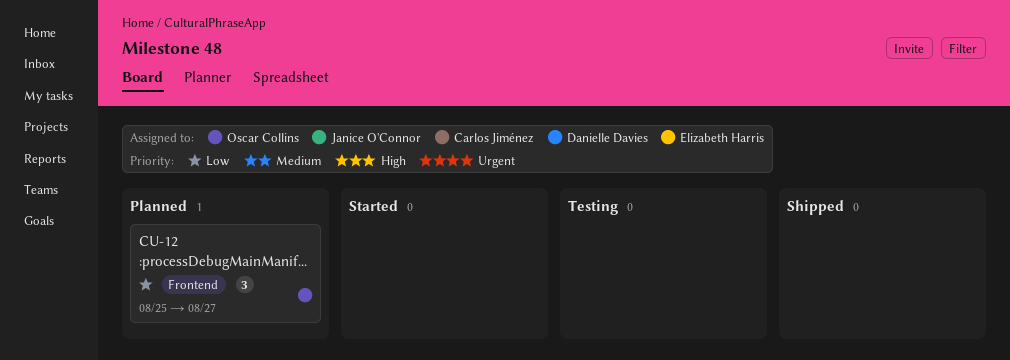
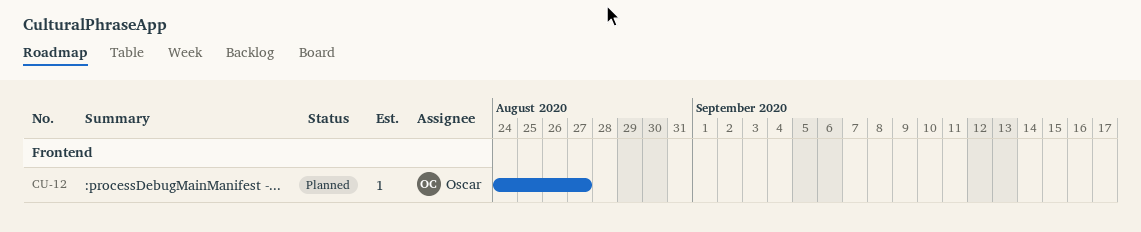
CU-12, estimate: 3 -> 1
CU-12, start: Aug 25 -> Aug 24

